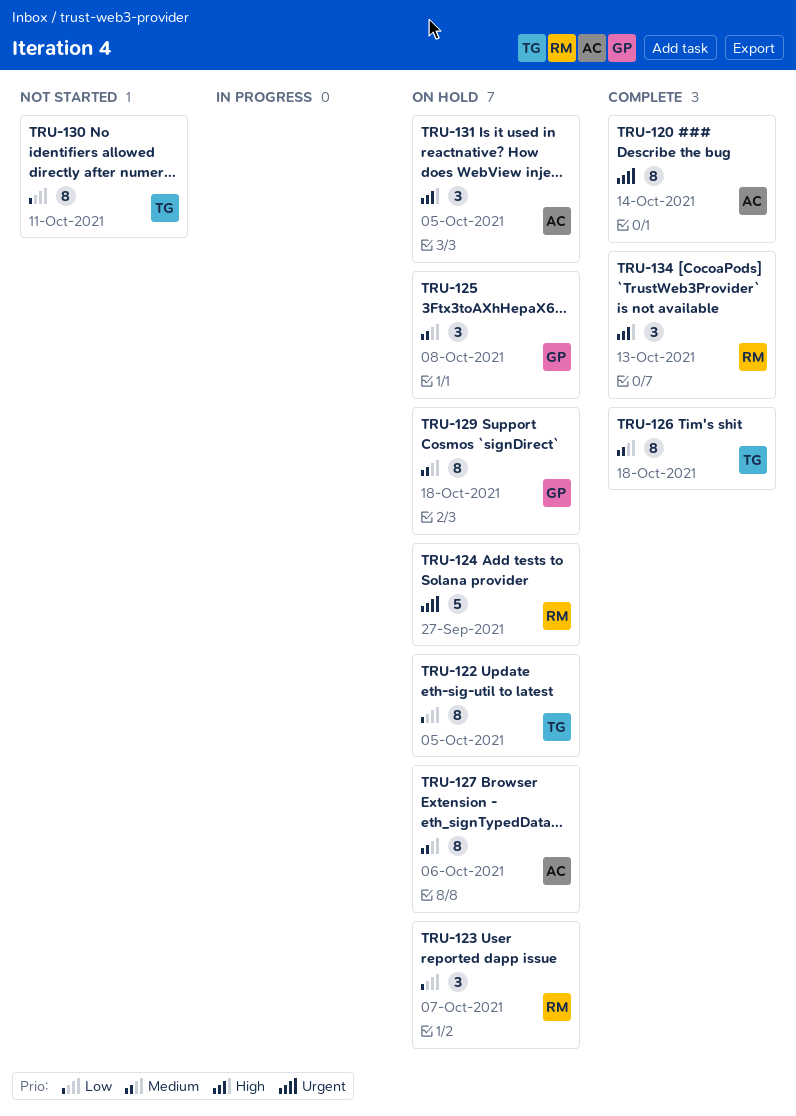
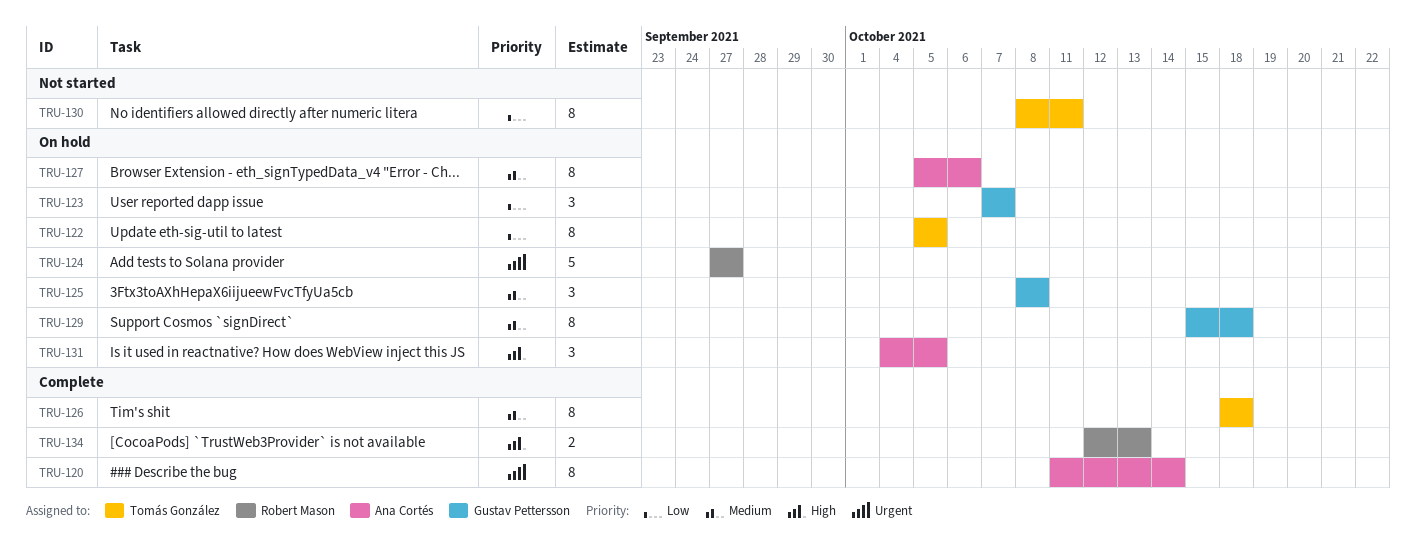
TRU-123, owner: Robert Mason -> Gustav Pettersson
TRU-134, estimate: 3 -> 2

